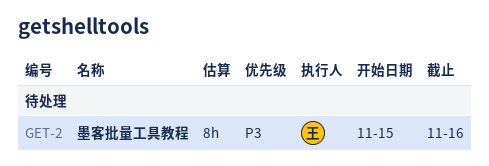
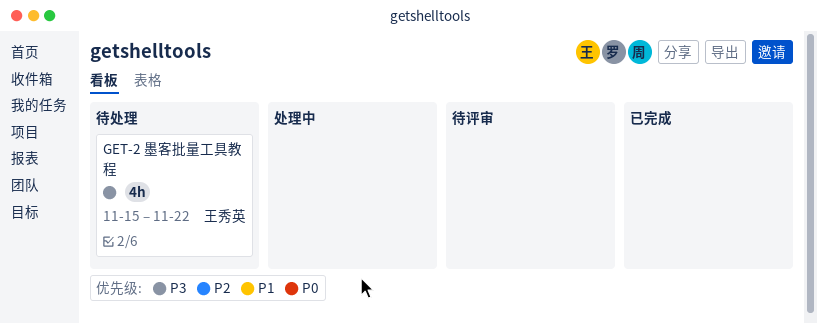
GET-2, estimate: 8h -> 4h
GET-2, due: Nov 16 -> Nov 22

